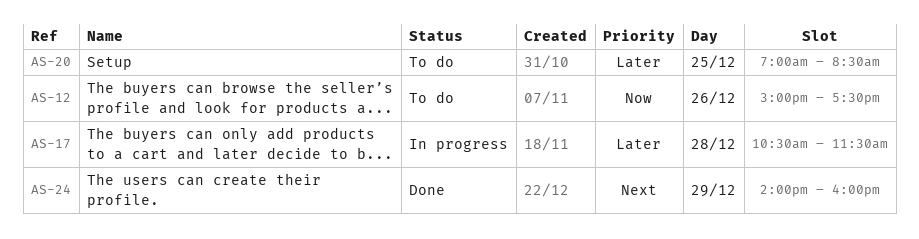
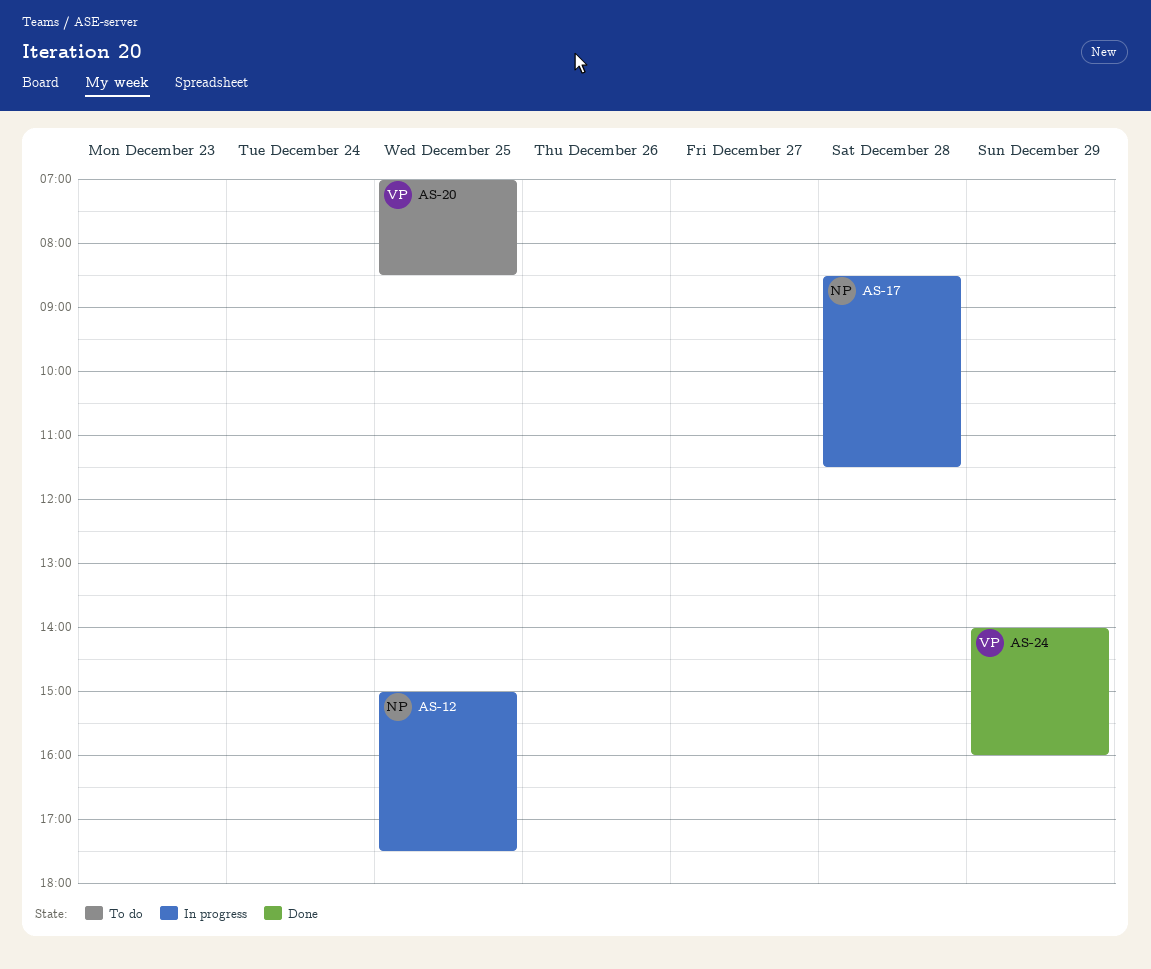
AS-12, status: To do -> In progress
AS-12, day: Dec 26 -> Dec 25
AS-17, begins: 10:30 -> 08:30

